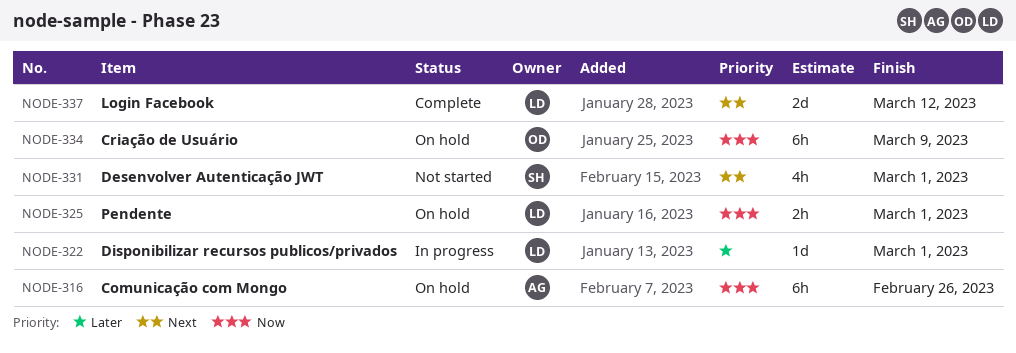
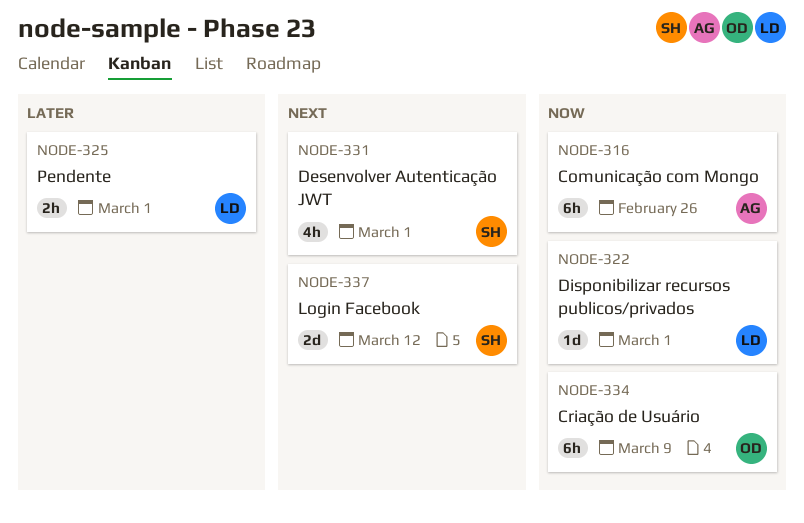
NODE-322, priority: Later -> Now
NODE-325, priority: Now -> Later
NODE-337, owner: LD -> SH

